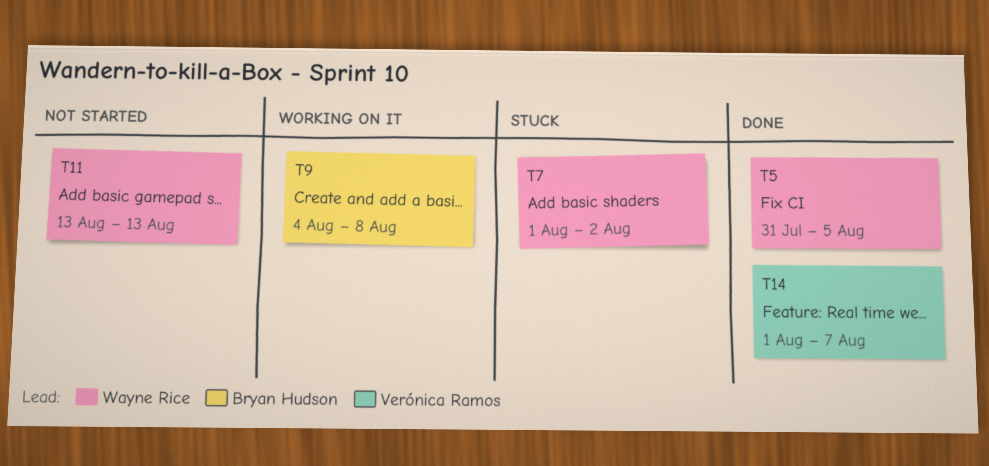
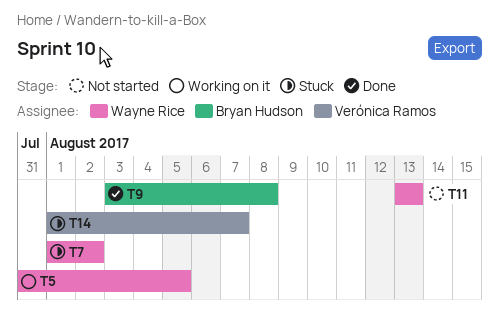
T5, status: Done -> Working on it
T9, status: Working on it -> Done
T9, start: Aug 4 -> Aug 3
T14, status: Done -> Stuck

